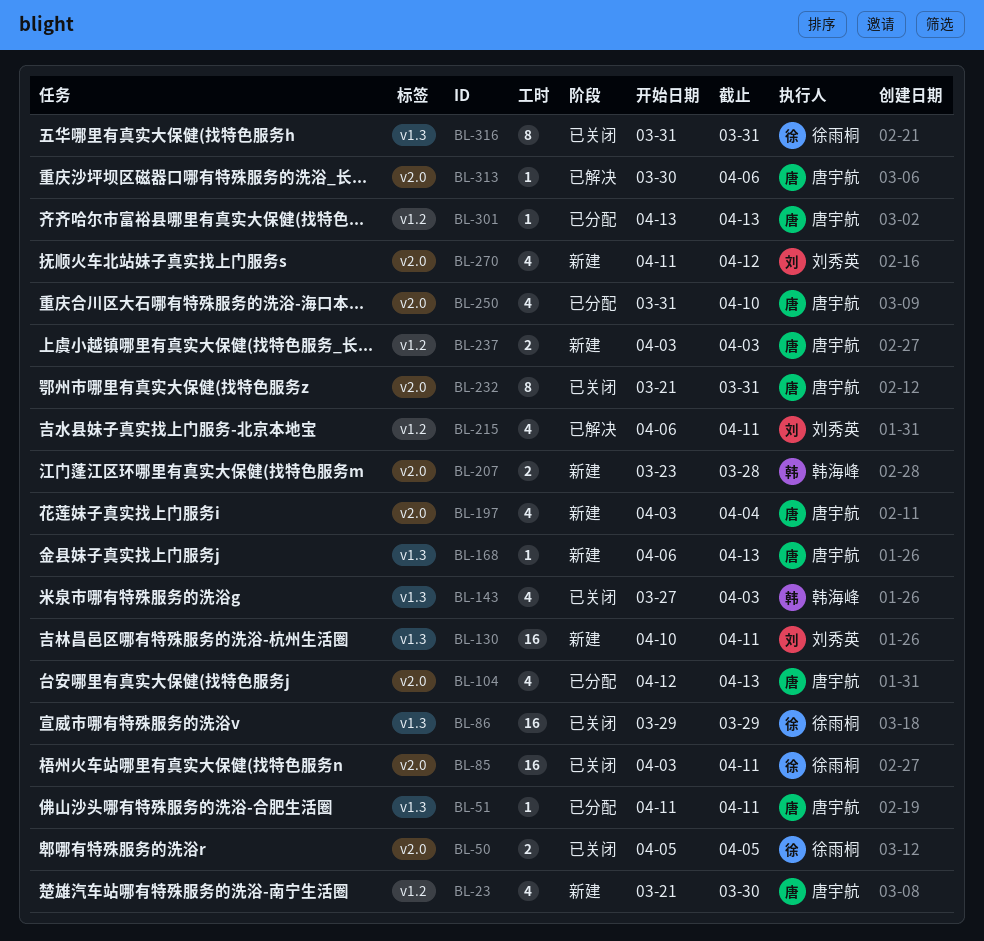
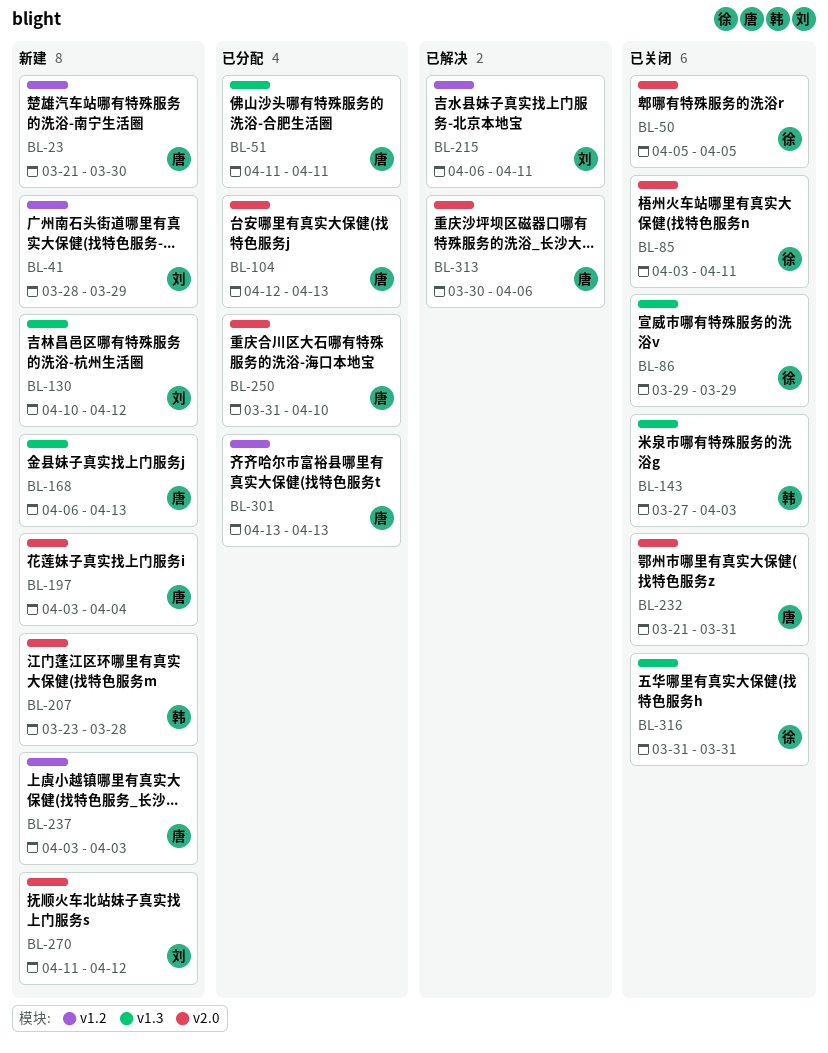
BL-41: none -> present
BL-130, due: Apr 11 -> Apr 12

